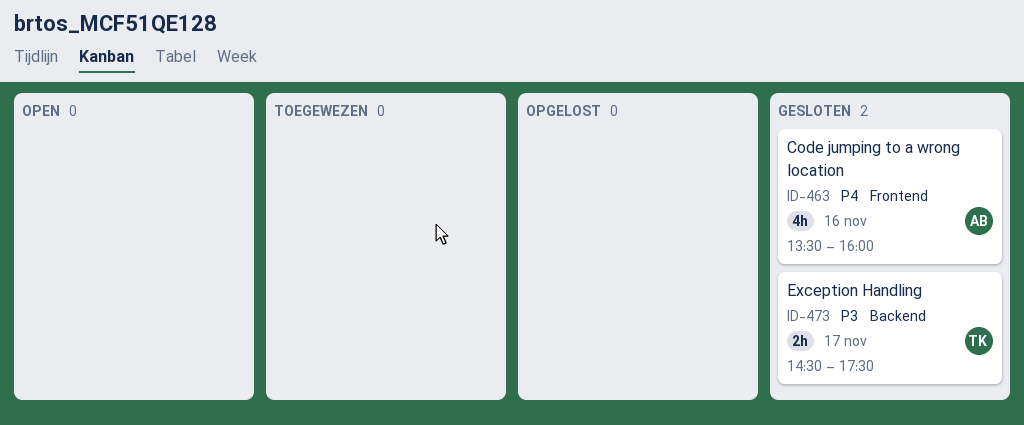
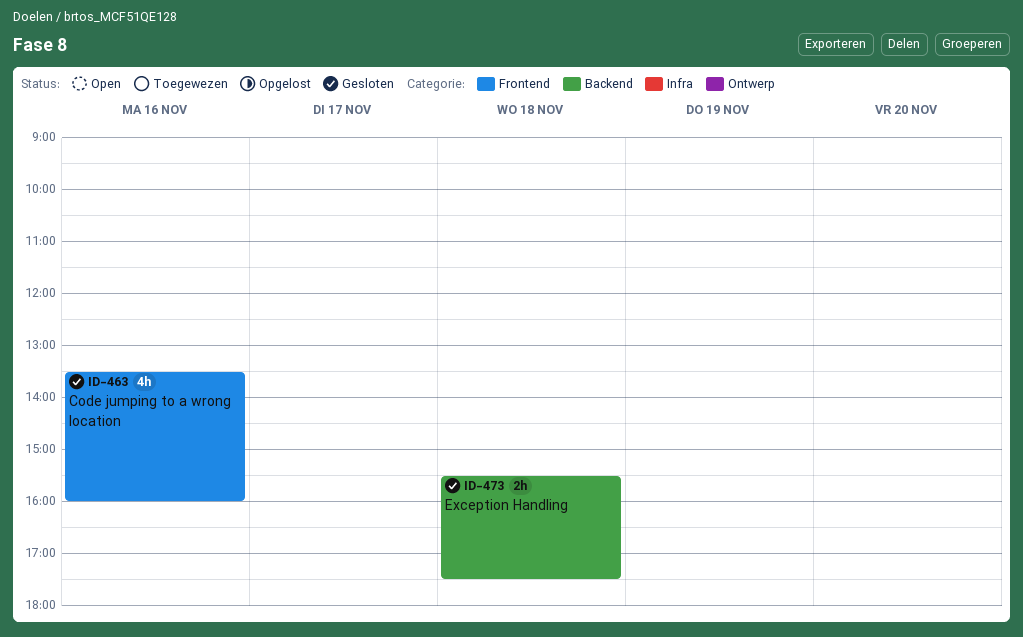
ID-473, day: Nov 17 -> Nov 18
ID-473, begins: 14:30 -> 15:30

